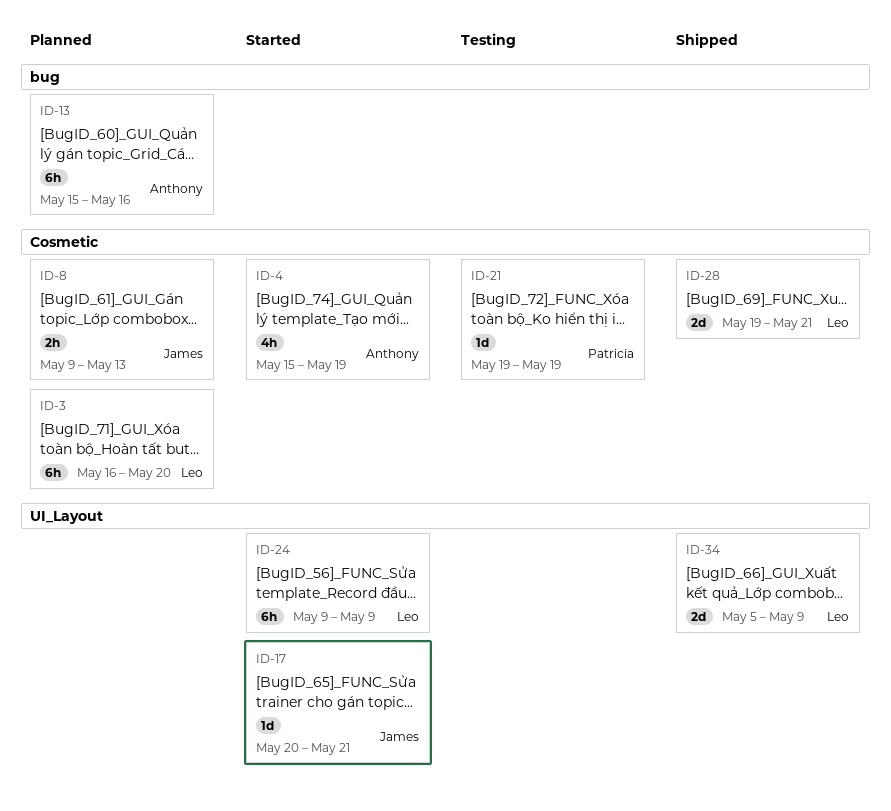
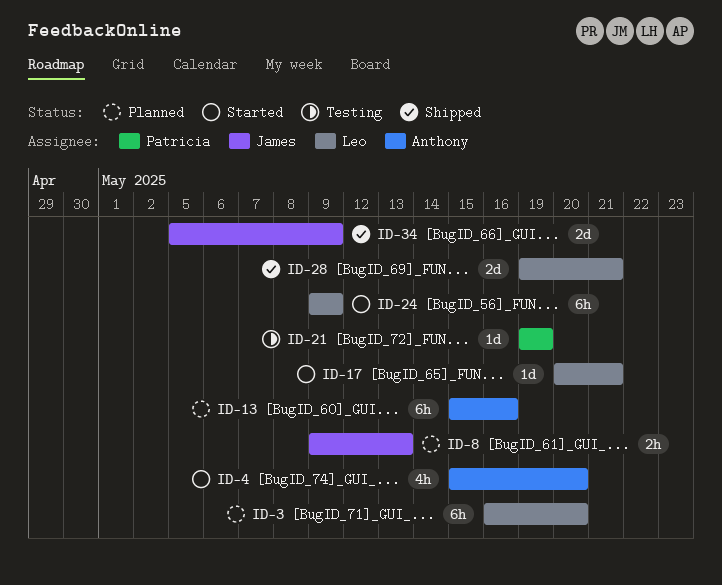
ID-4, due: May 19 -> May 20
ID-17, owner: James -> Leo
ID-34, owner: Leo -> James

